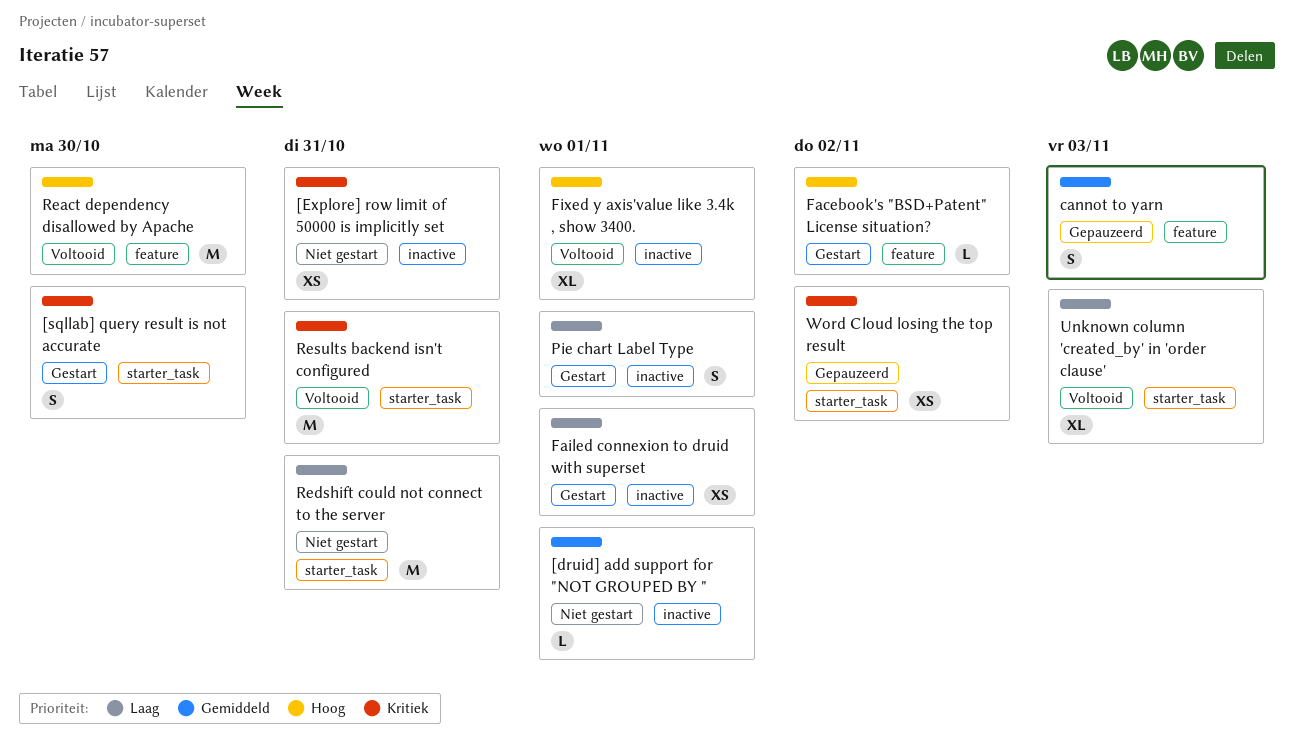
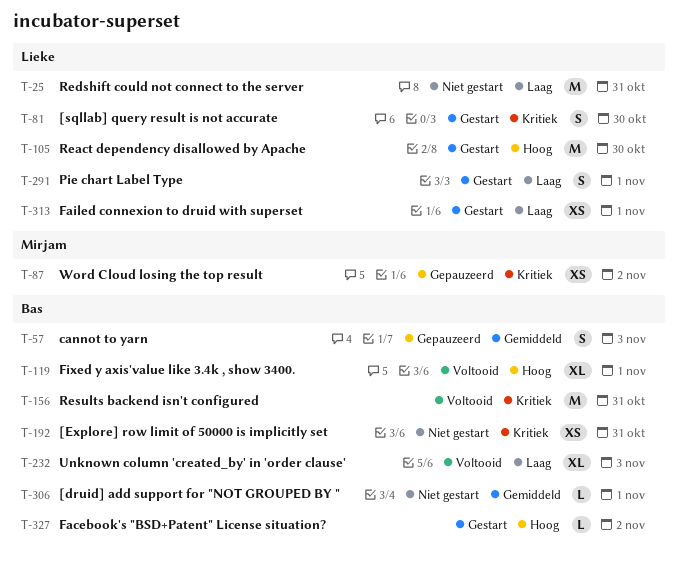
React dependency disallowed by Apache, status: Voltooid -> Gestart

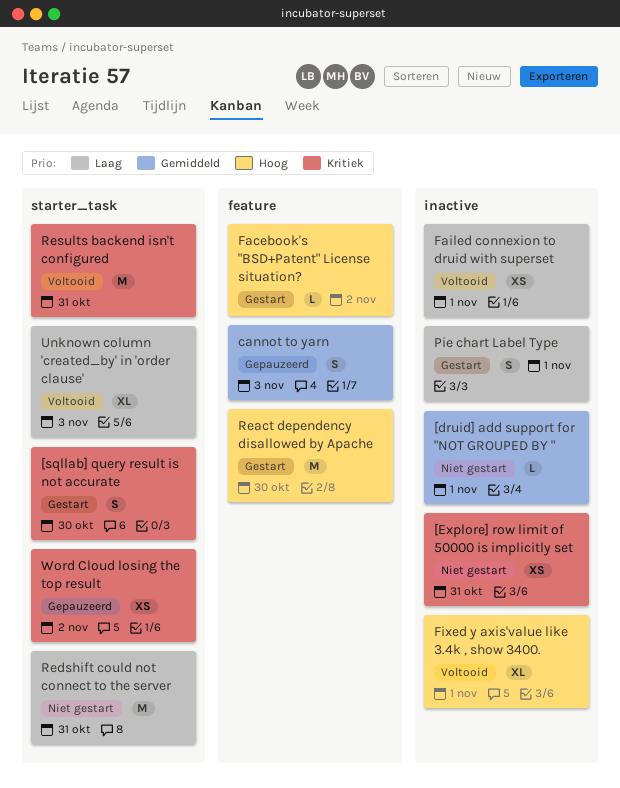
Failed connexion to druid with superset, status: Gestart -> Voltooid

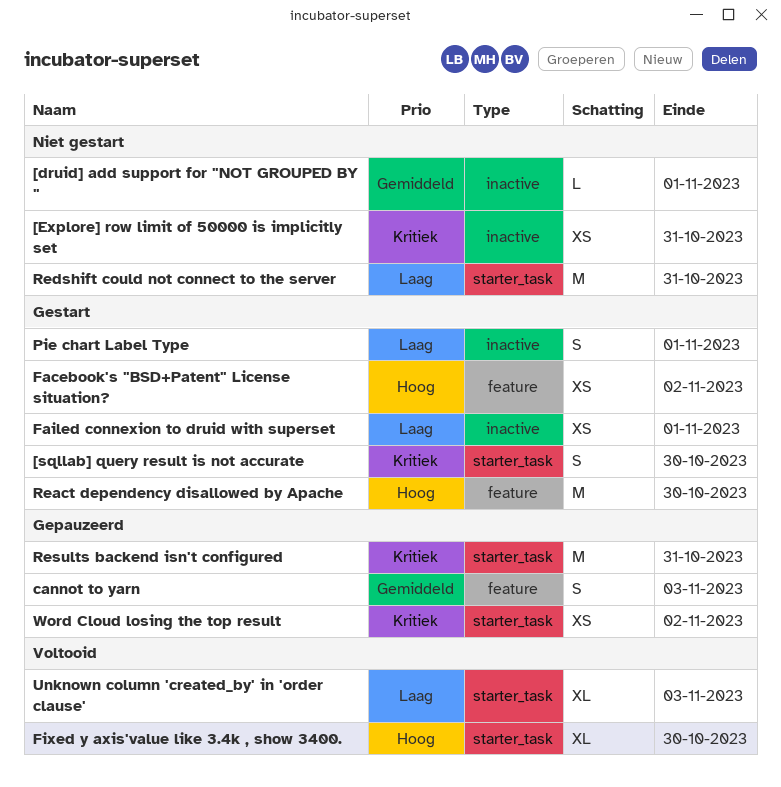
Facebook's "BSD+Patent" License situation?, estimate: L -> XS
Failed connexion to druid with superset, status: Voltooid -> Gestart
Fixed y axis'value like 3.4k , show 3400., label: inactive -> starter_task
Fixed y axis'value like 3.4k , show 3400., due: Nov 1 -> Oct 30
Results backend isn't configured, status: Voltooid -> Gepauzeerd

